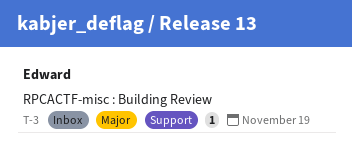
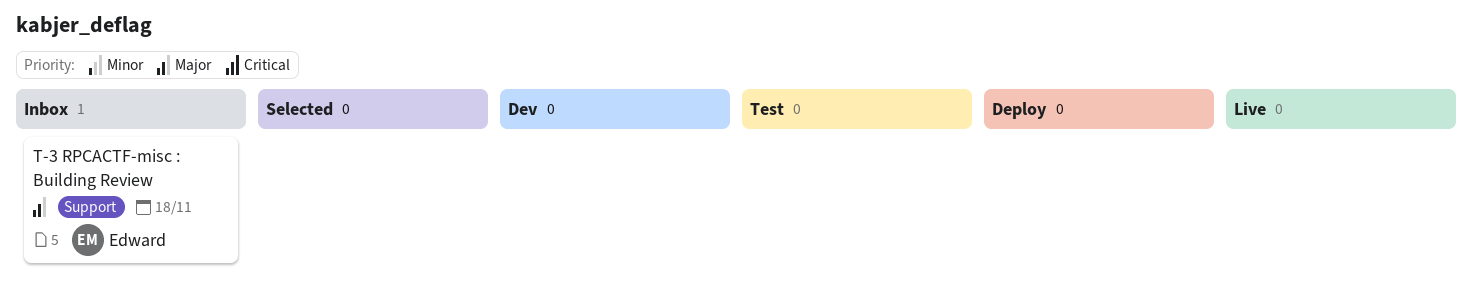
T-3, due: Nov 19 -> Nov 18

